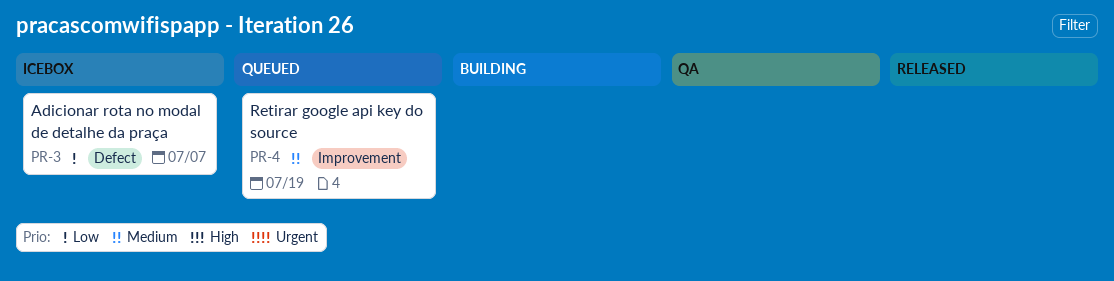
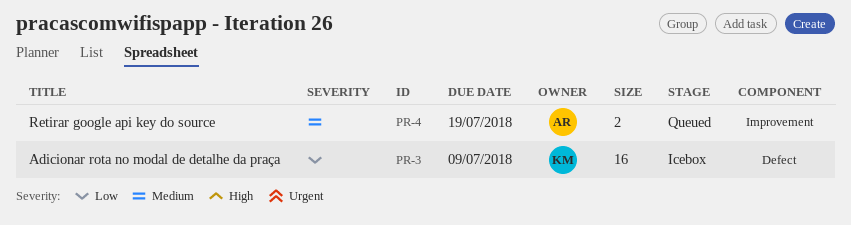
PR-3, due: Jul 7 -> Jul 9

